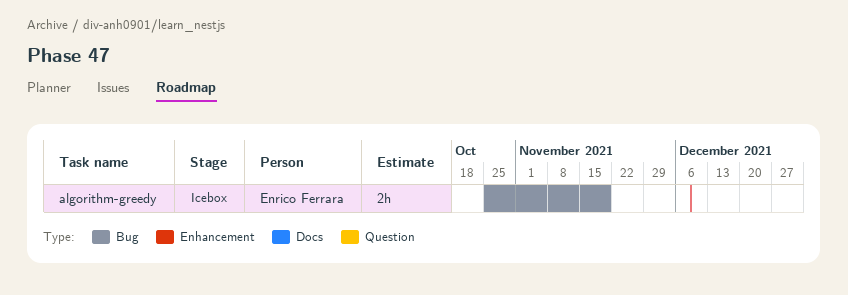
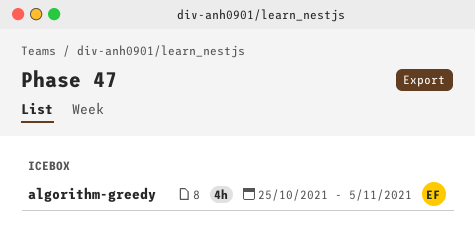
algorithm-greedy, estimate: 2h -> 4h
algorithm-greedy, due: Nov 19 -> Nov 5

